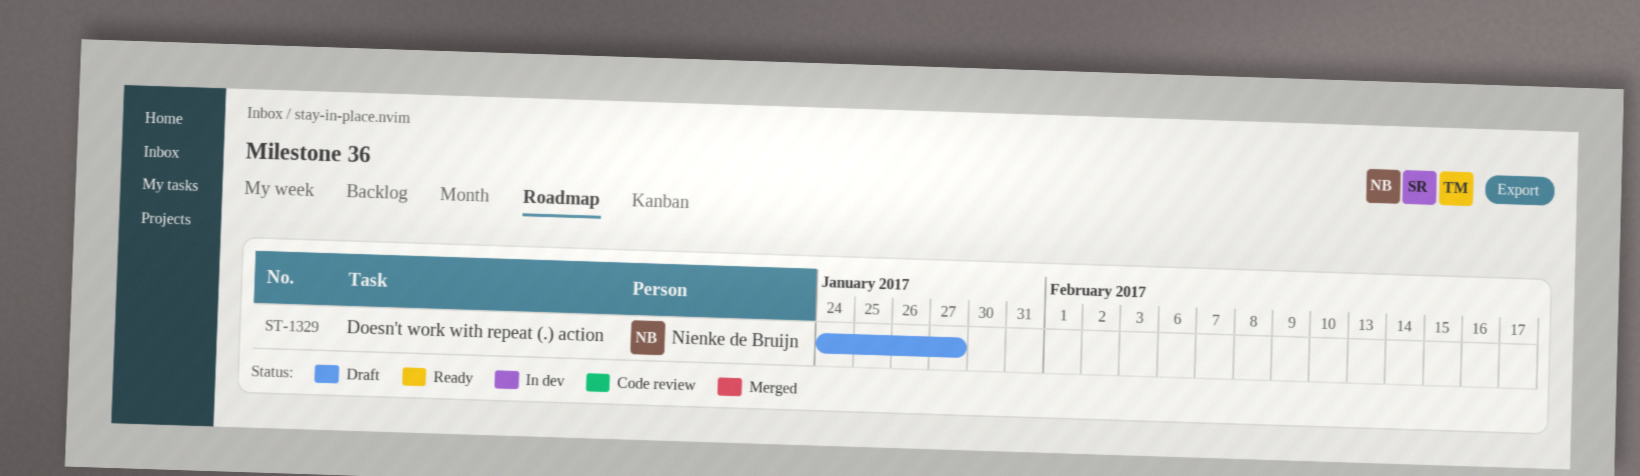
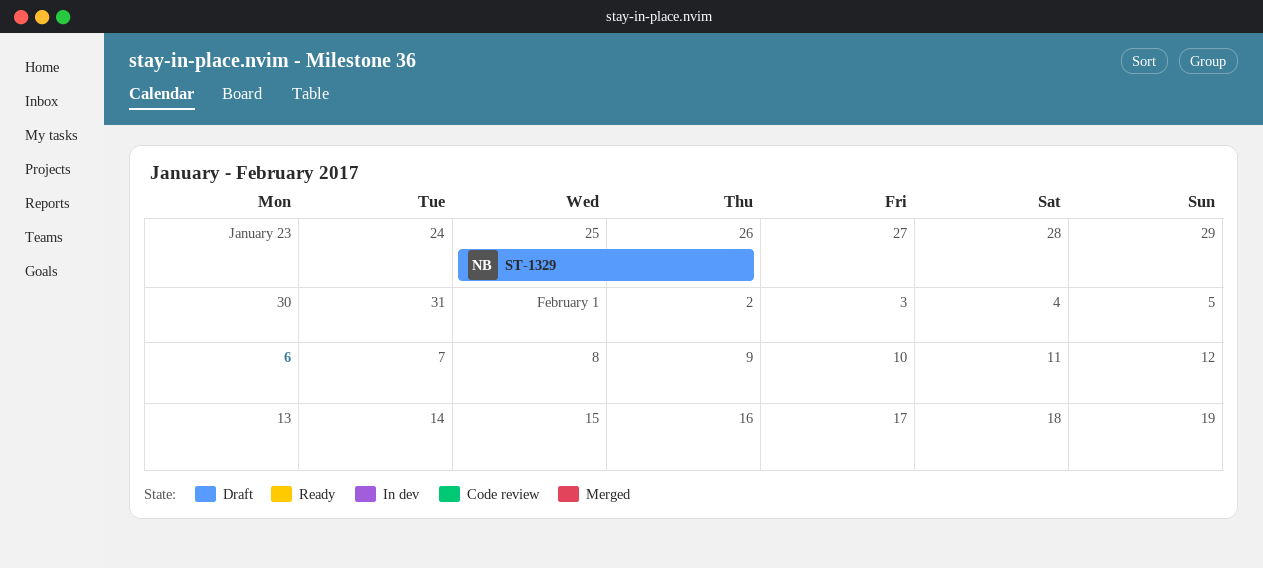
ST-1329, start: Jan 24 -> Jan 25
ST-1329, due: Jan 27 -> Jan 26

